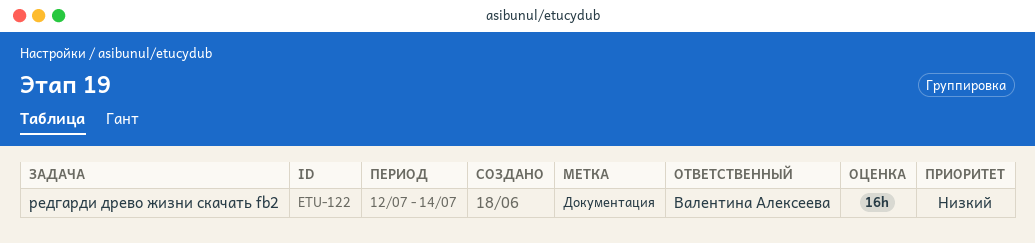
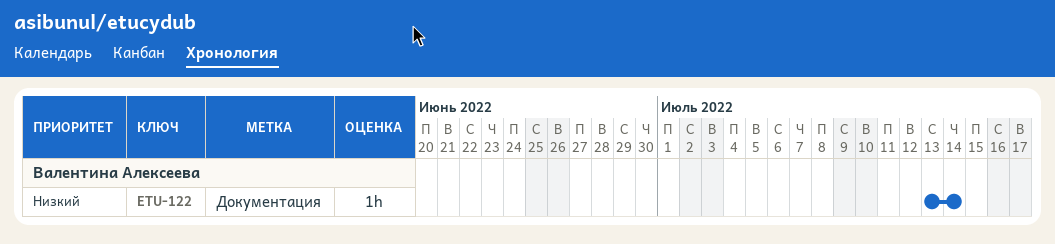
ETU-122, estimate: 16h -> 1h
ETU-122, start: Jul 12 -> Jul 13

